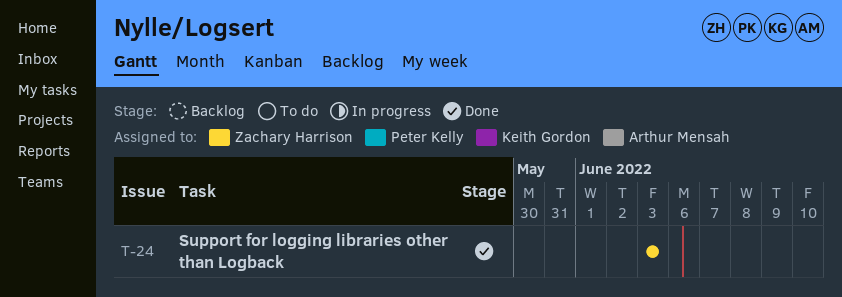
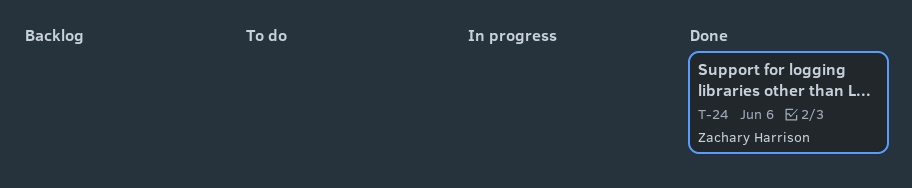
T-24, due: Jun 3 -> Jun 6

